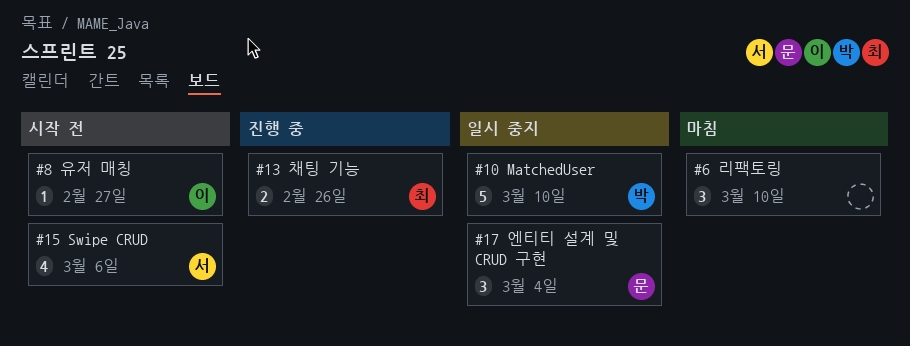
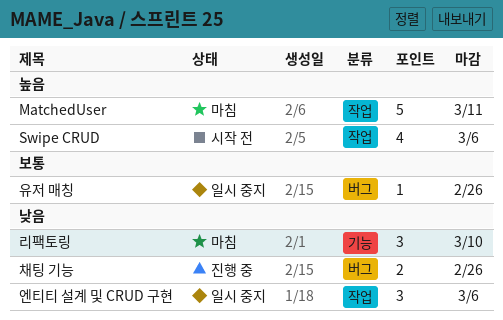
MatchedUser, status: 일시 중지 -> 마침
MatchedUser, due: Mar 10 -> Mar 11
엔티티 설계 및 CRUD 구현, due: Mar 4 -> Mar 6
유저 매칭, status: 시작 전 -> 일시 중지
유저 매칭, due: Feb 27 -> Feb 26

